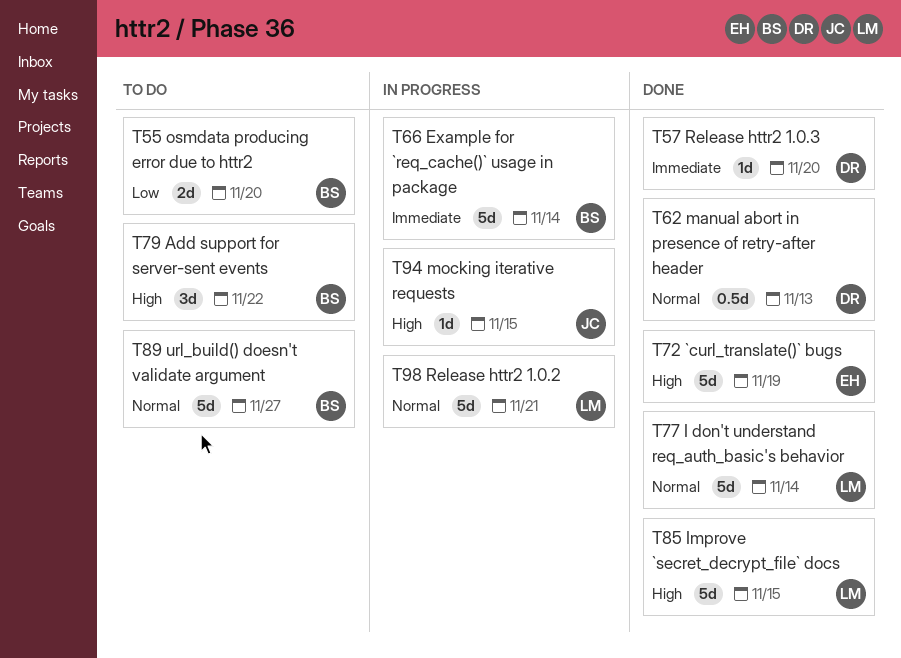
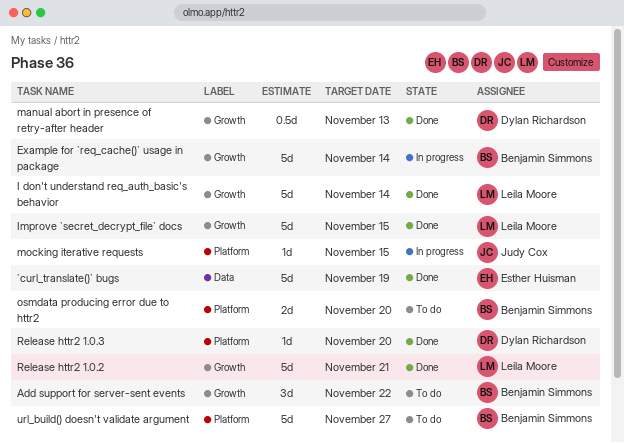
Release httr2 1.0.2, status: In progress -> Done

